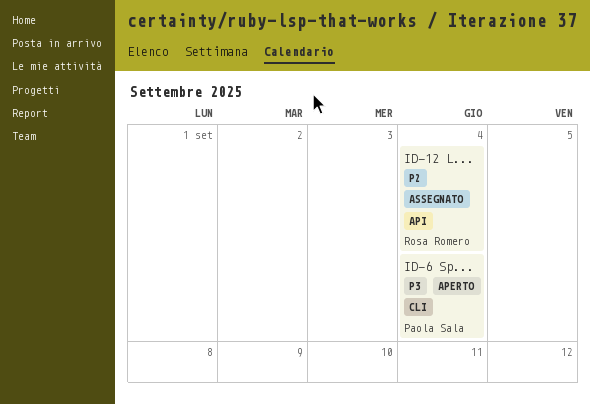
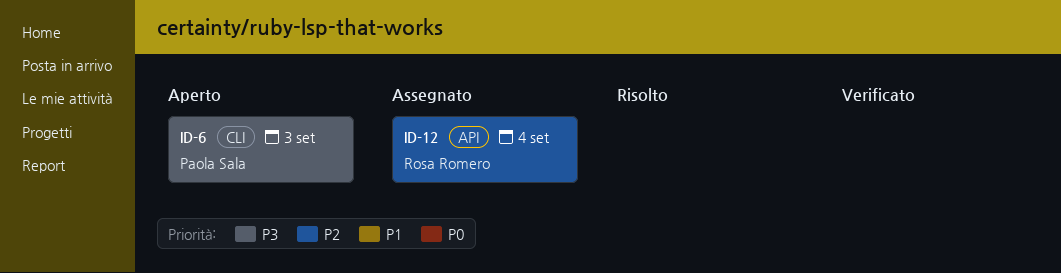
ID-6, due: Sep 4 -> Sep 3

